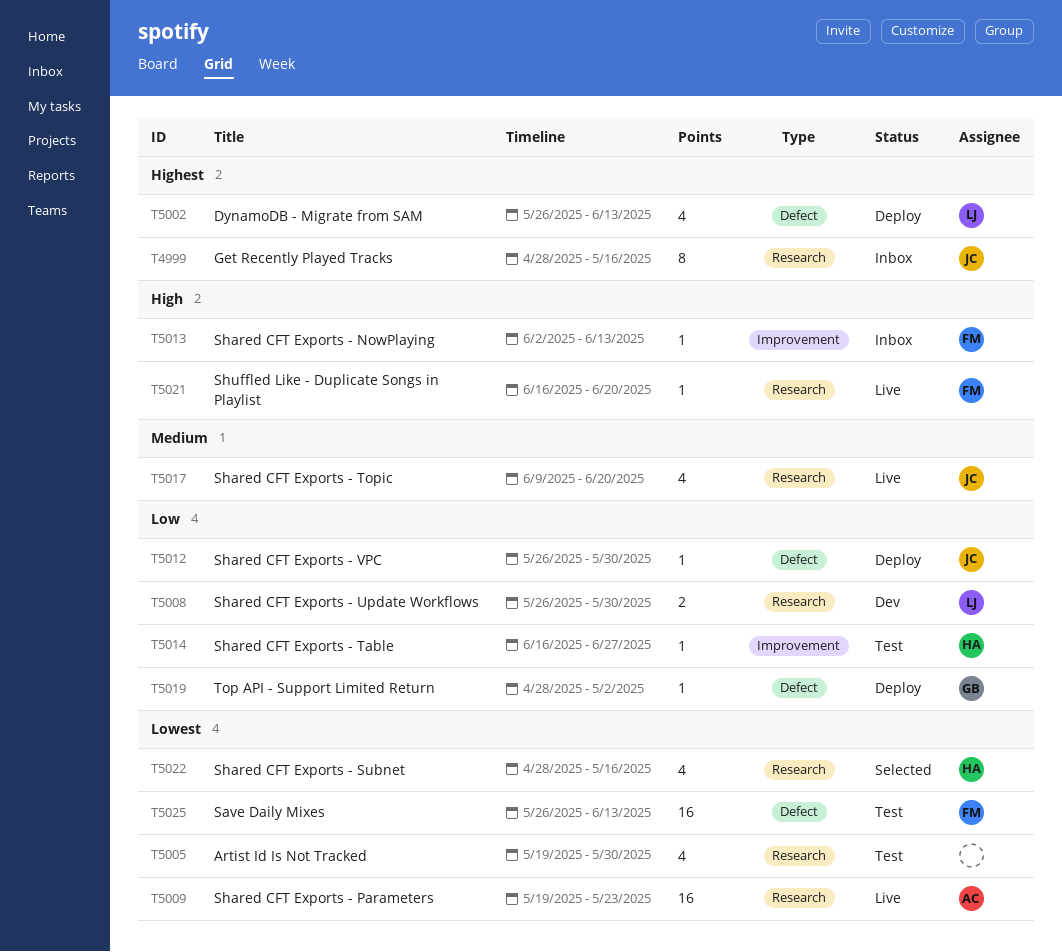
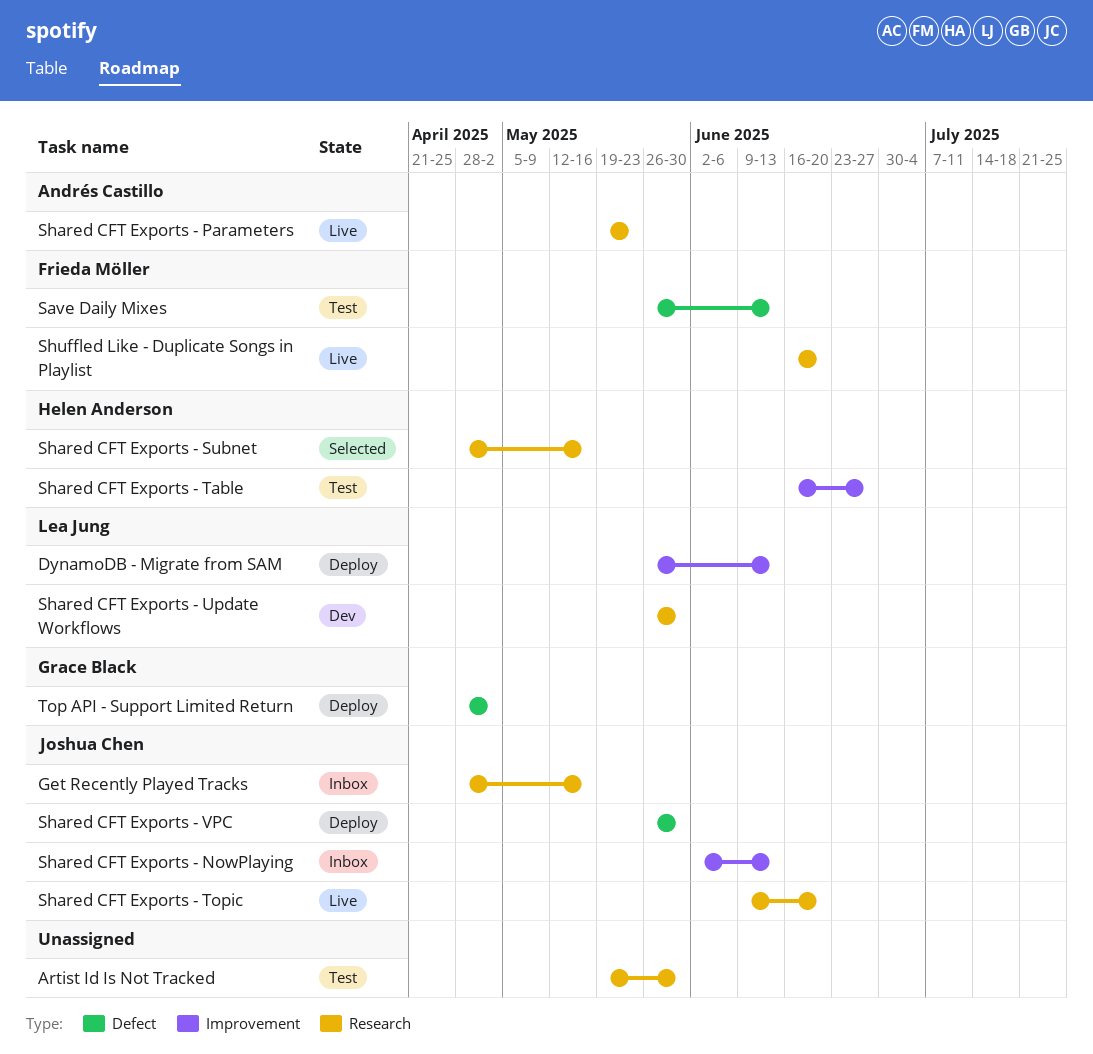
DynamoDB - Migrate from SAM, label: Defect -> Improvement
Shared CFT Exports - NowPlaying, owner: Frieda Möller -> Joshua Chen

